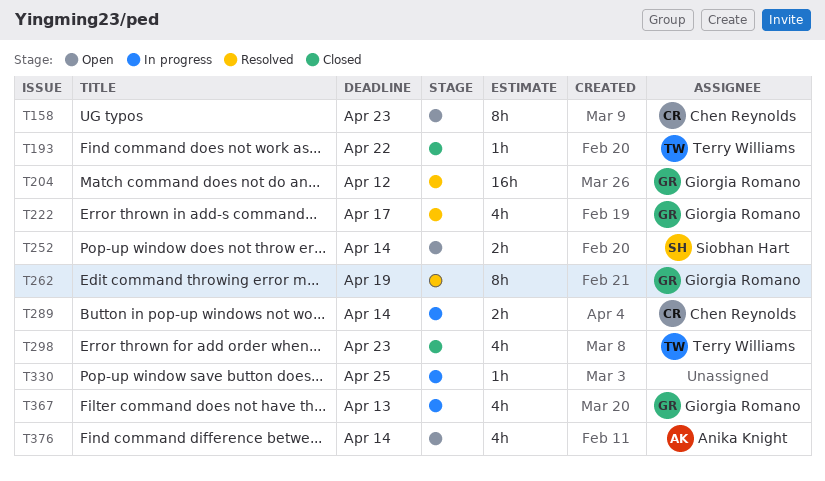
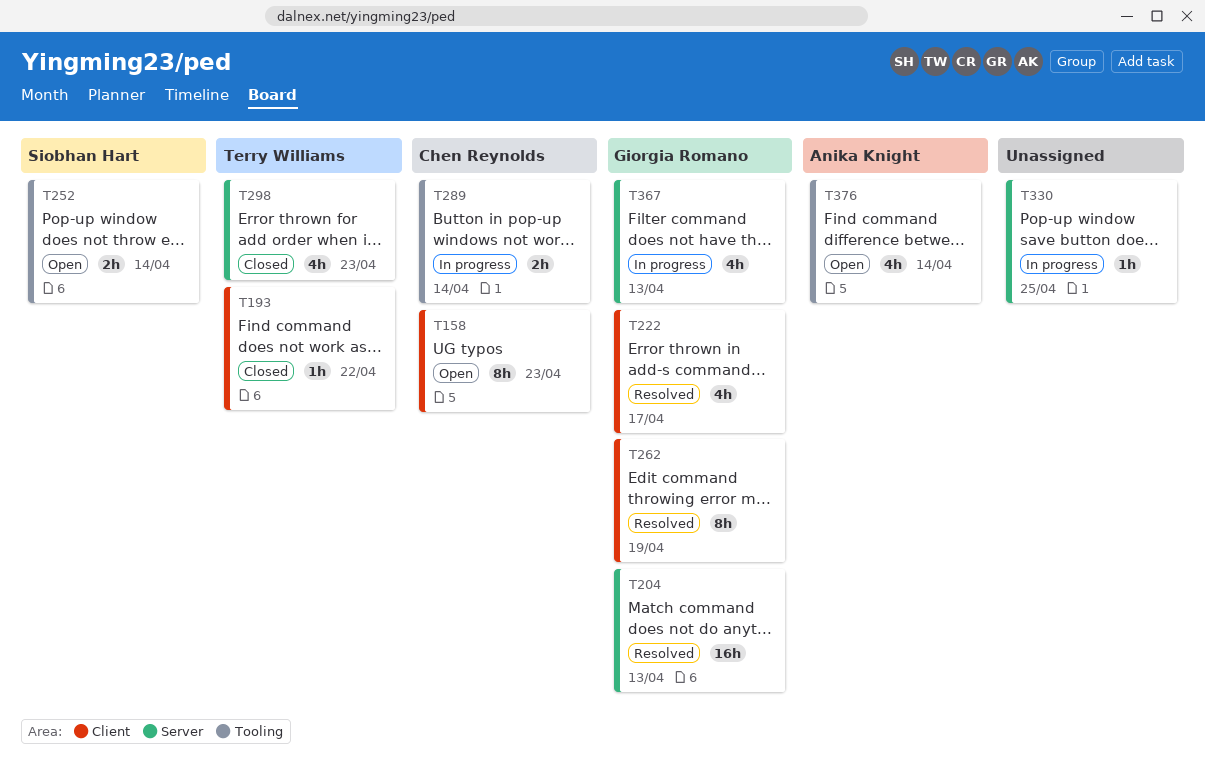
T204, due: Apr 12 -> Apr 13

